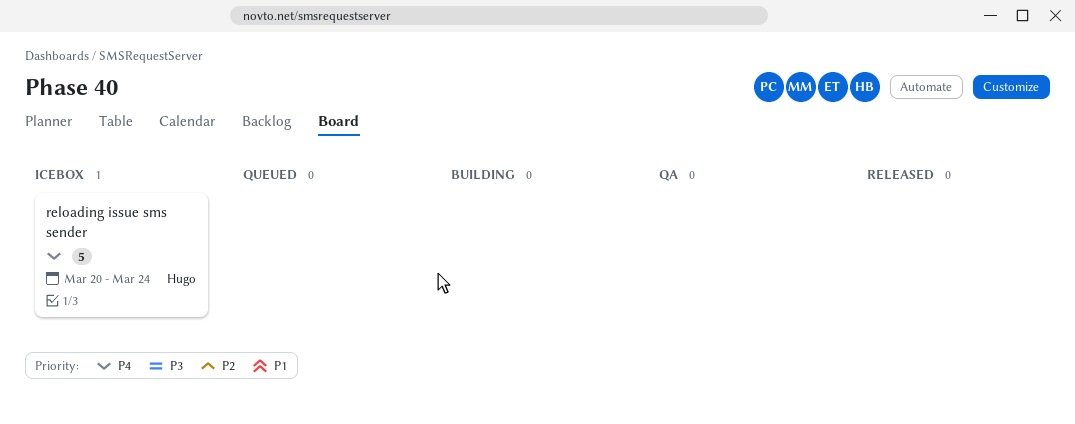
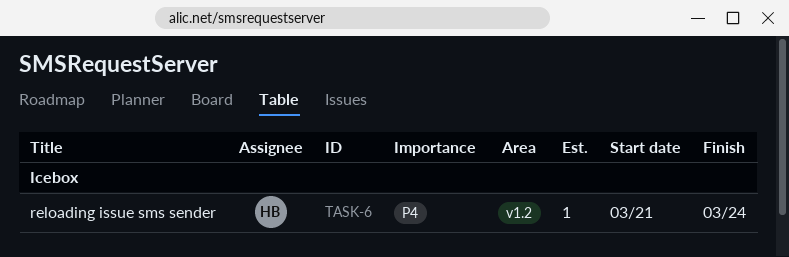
reloading issue sms sender, estimate: 5 -> 1
reloading issue sms sender, start: Mar 20 -> Mar 21

